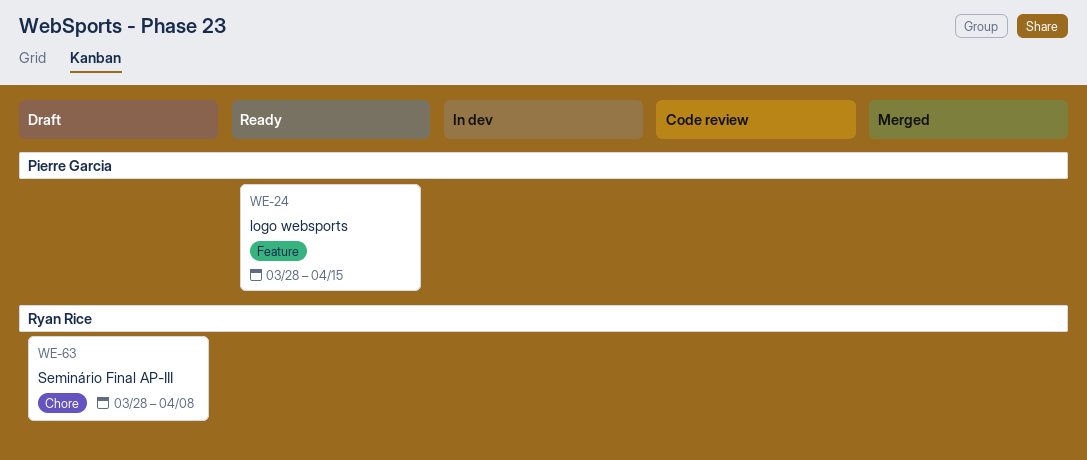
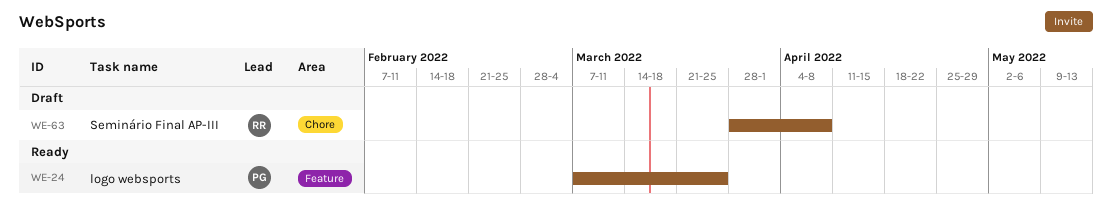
WE-24, start: Mar 28 -> Mar 7
WE-24, due: Apr 15 -> Mar 25

